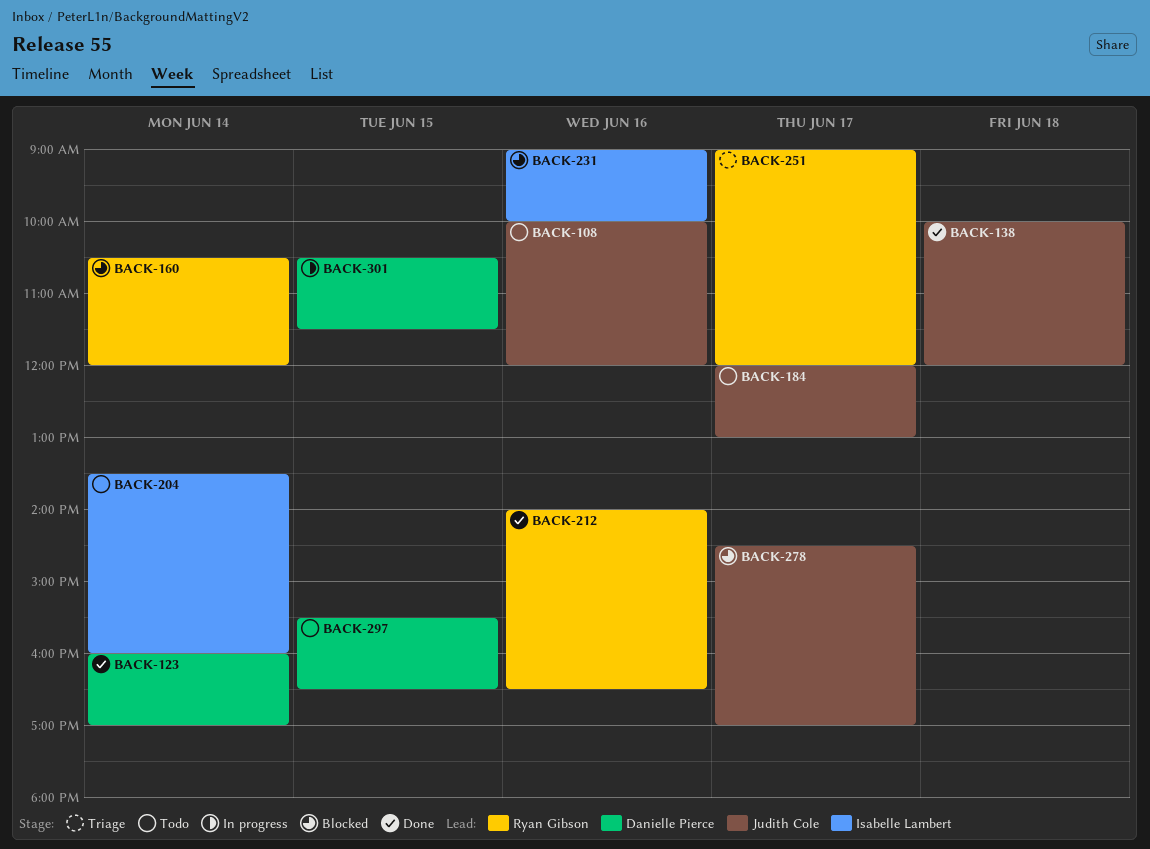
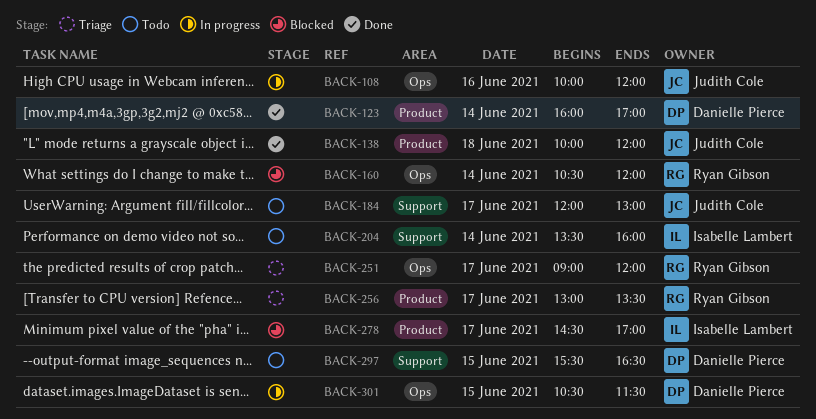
BACK-108, status: Todo -> In progress
BACK-212: present -> none
BACK-231: present -> none
BACK-256: none -> present
BACK-278, owner: Judith Cole -> Isabelle Lambert

